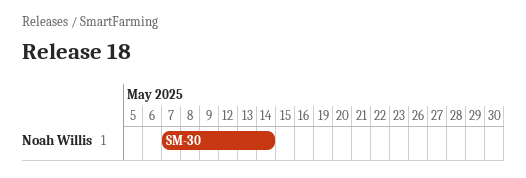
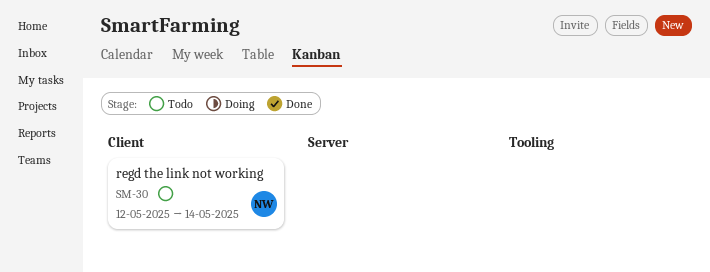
SM-30, start: May 7 -> May 12

